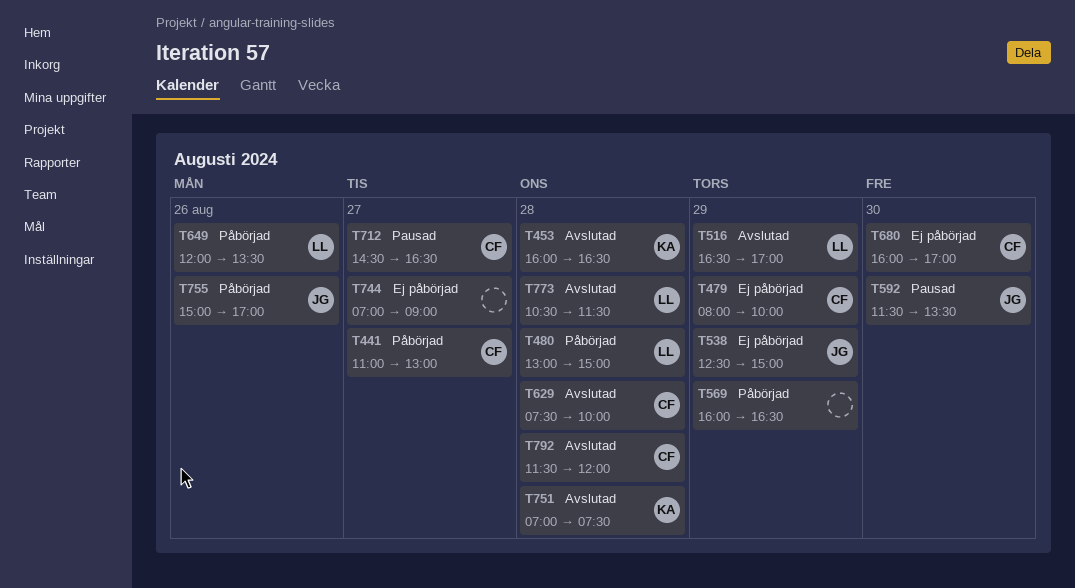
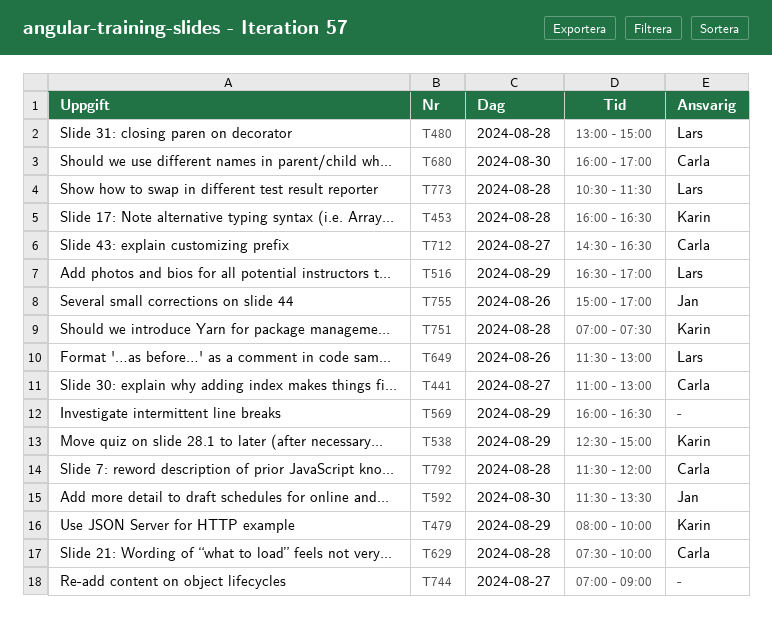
T479, owner: Carla -> Karin
T538, owner: Jan -> Karin
T649, begins: 12:00 -> 11:30
T649, ends: 13:30 -> 13:00

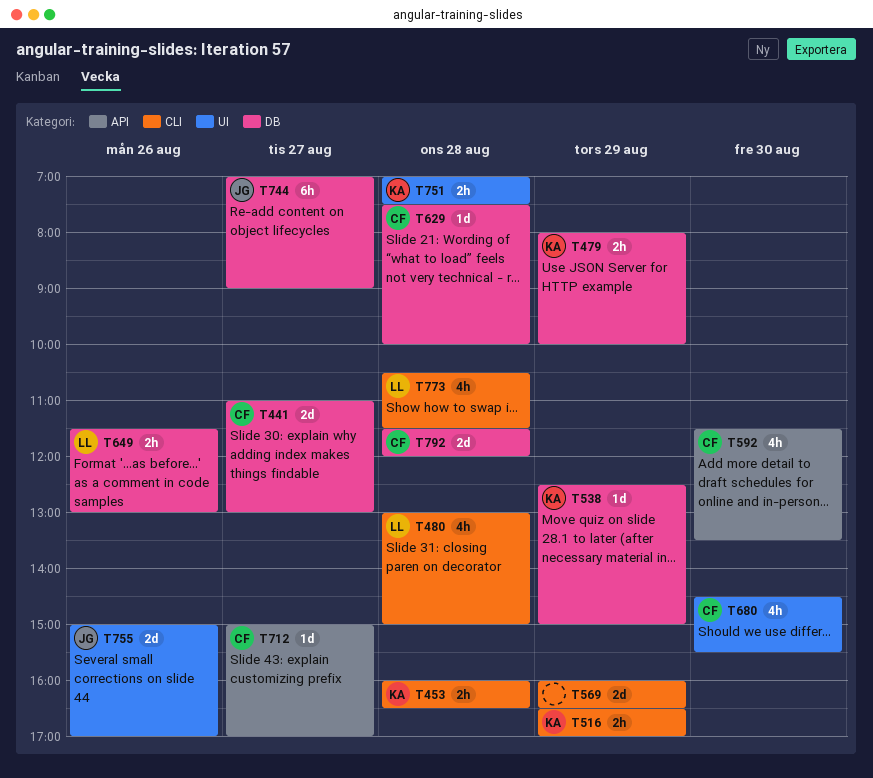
T516, owner: Lars -> Karin
T592, owner: Jan -> Carla
T680, begins: 16:00 -> 14:30
T680, ends: 17:00 -> 15:30
T712, begins: 14:30 -> 15:00
T712, ends: 16:30 -> 17:00
T744, owner: none -> Jan

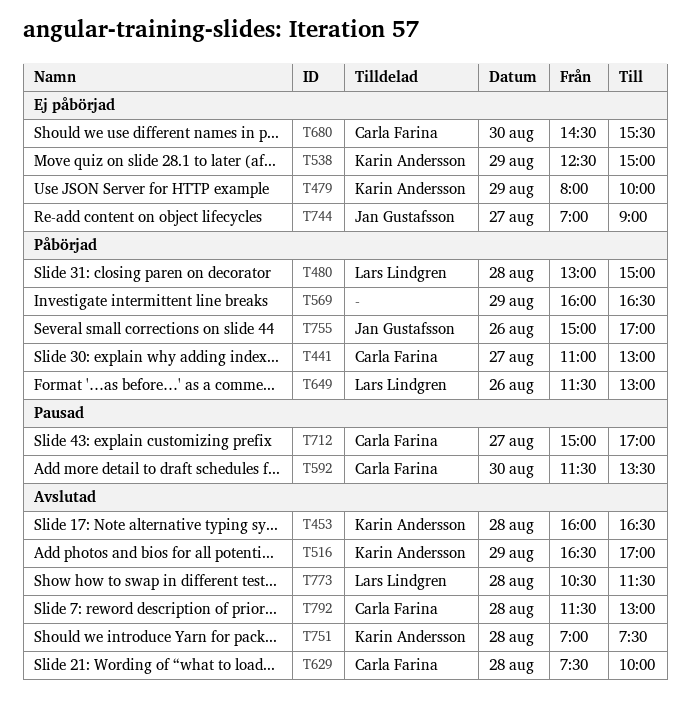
T792, ends: 12:00 -> 13:00

